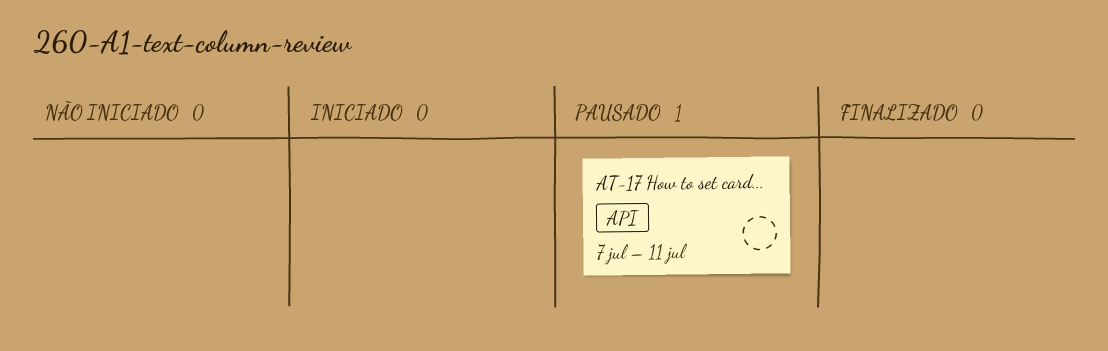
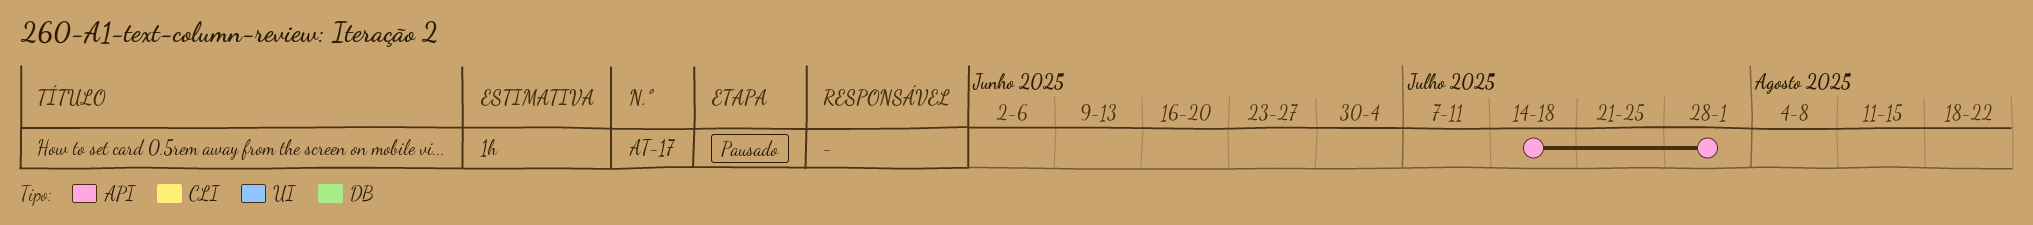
AT-17, start: Jul 7 -> Jul 14
AT-17, due: Jul 11 -> Aug 1

